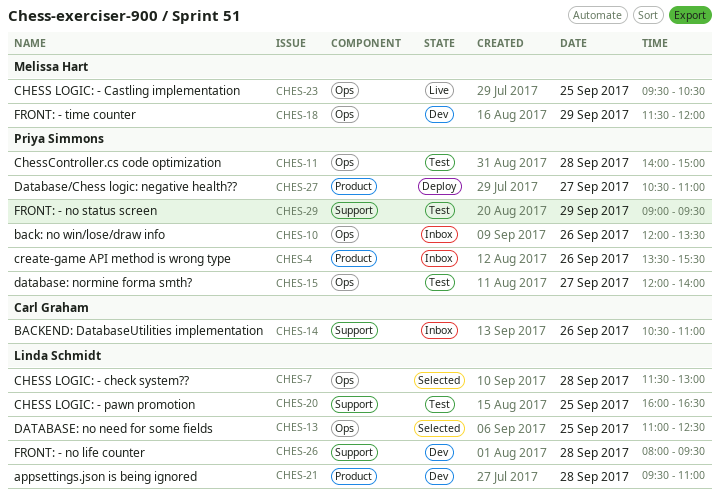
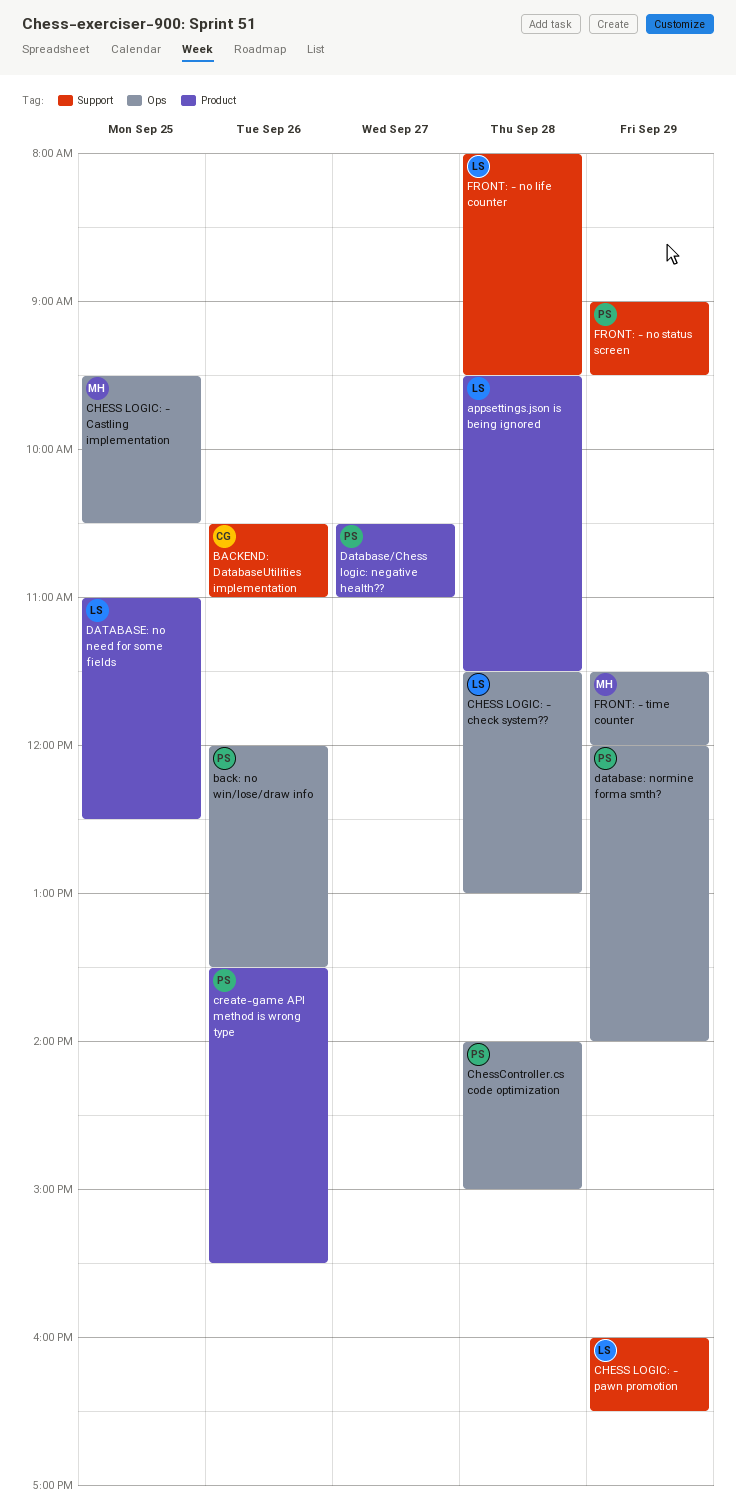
appsettings.json is being ignored, ends: 11:00 -> 11:30
CHESS LOGIC: - pawn promotion, day: Sep 25 -> Sep 29
DATABASE: no need for some fields, label: Ops -> Product
database: normine forma smth?, day: Sep 27 -> Sep 29

